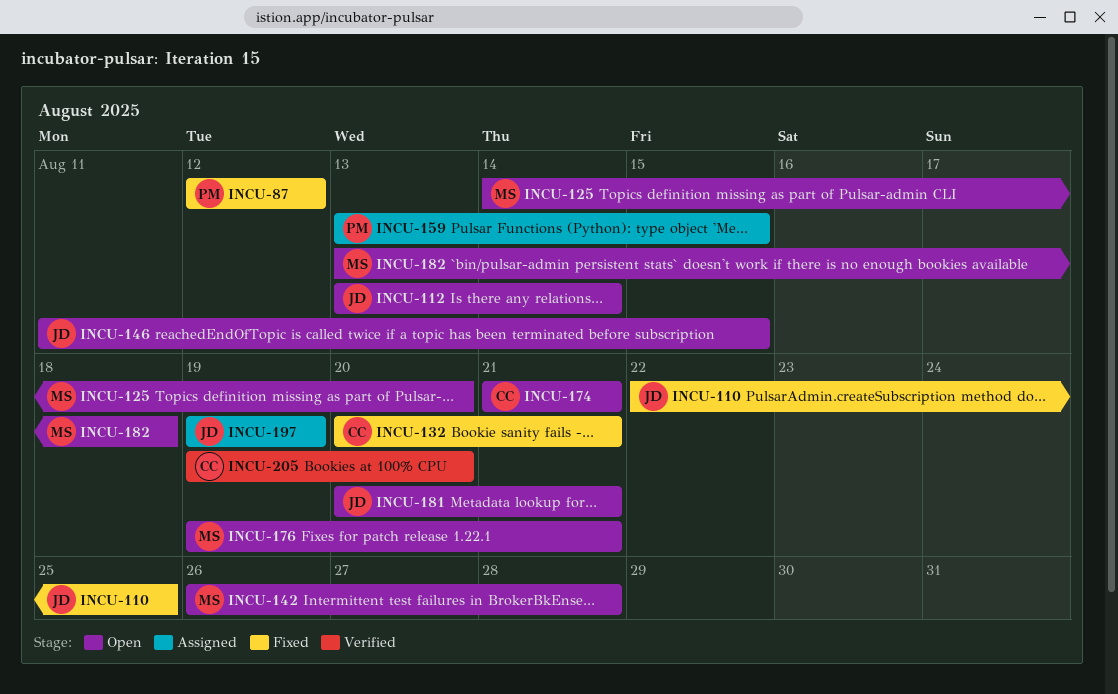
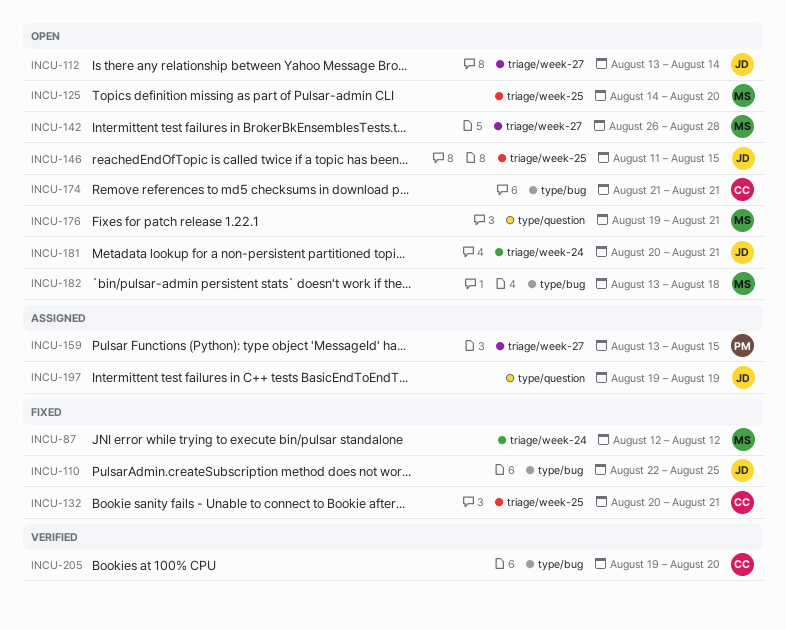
INCU-87, owner: PM -> MS

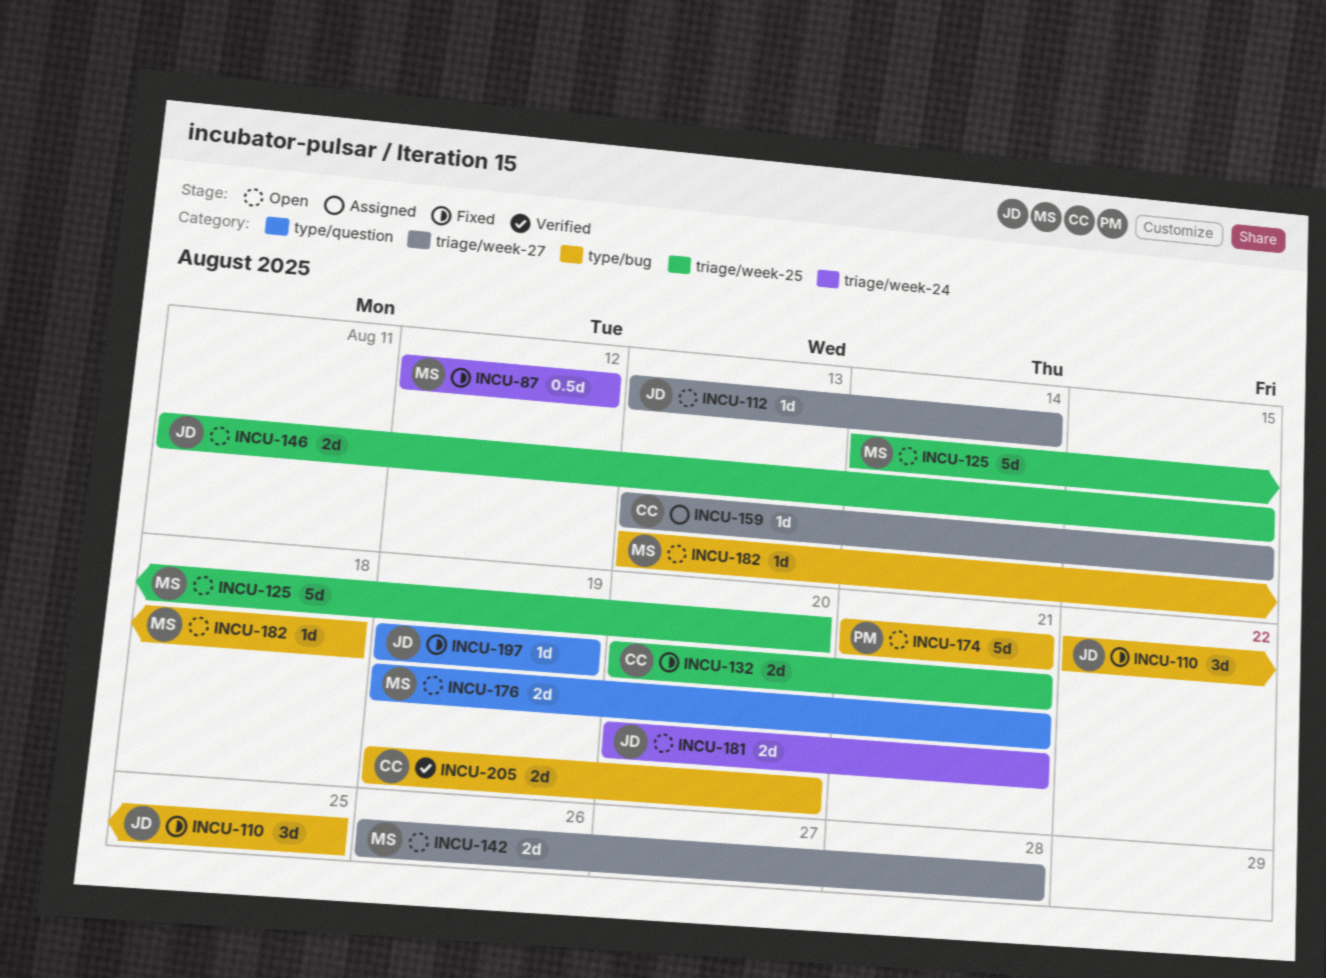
INCU-159, owner: PM -> CC
INCU-174, owner: CC -> PM
INCU-197, status: Assigned -> Fixed

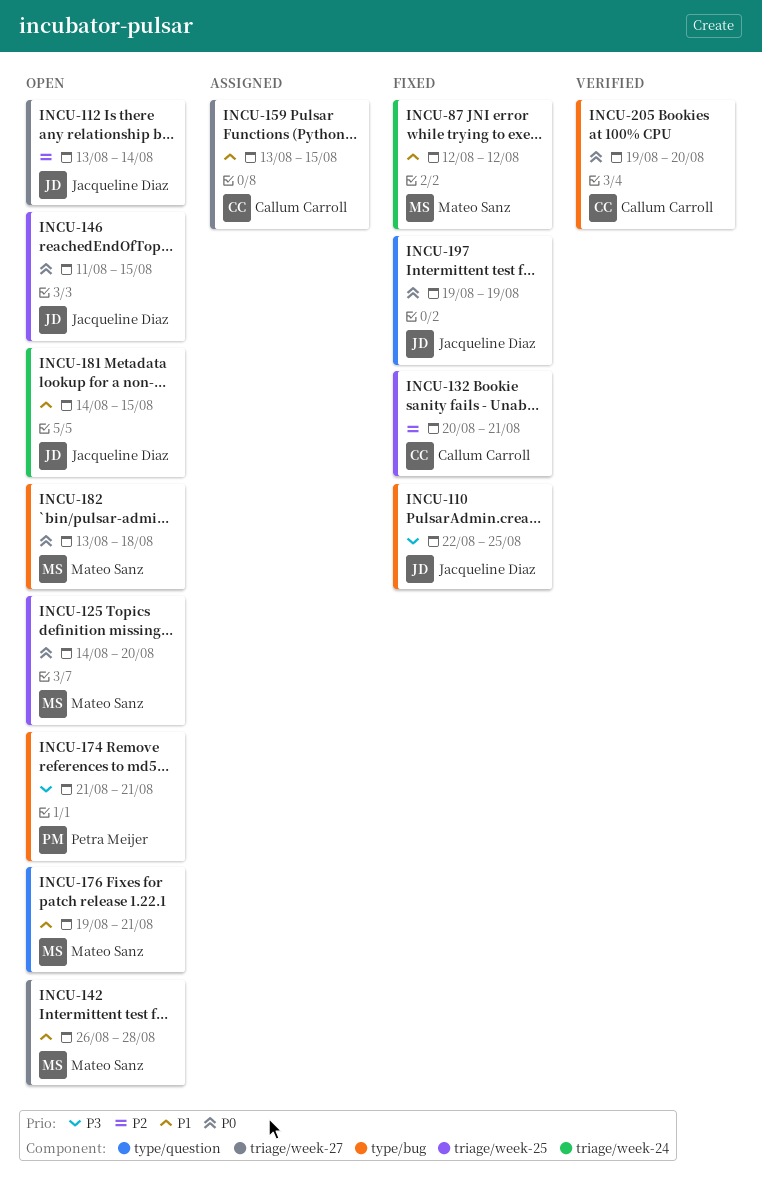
INCU-181, start: Aug 20 -> Aug 14
INCU-181, due: Aug 21 -> Aug 15

